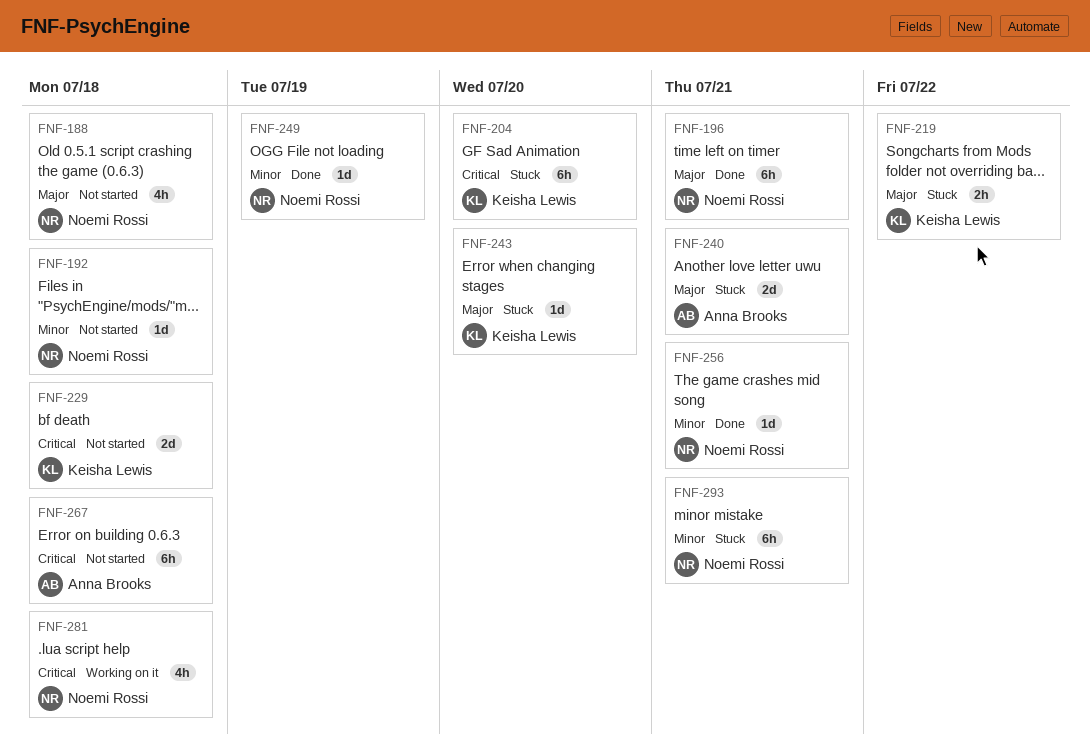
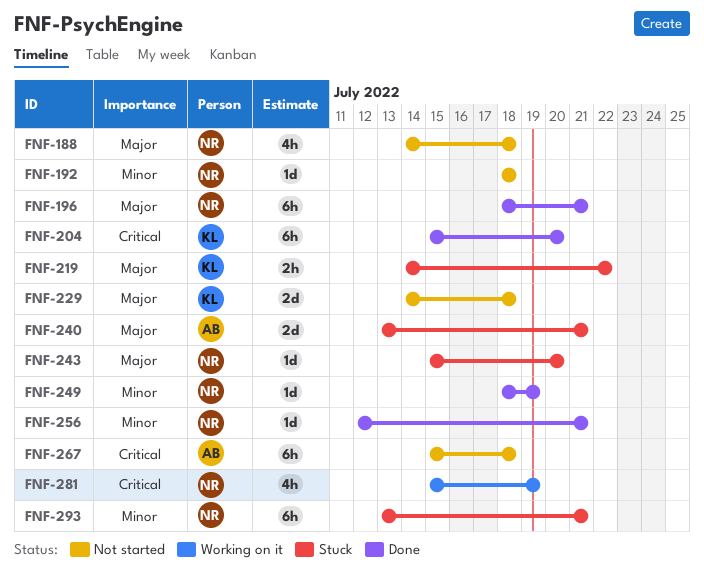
FNF-204, status: Stuck -> Done
FNF-229, priority: Critical -> Major
FNF-243, owner: Keisha Lewis -> Noemi Rossi
FNF-281, due: Jul 18 -> Jul 19

